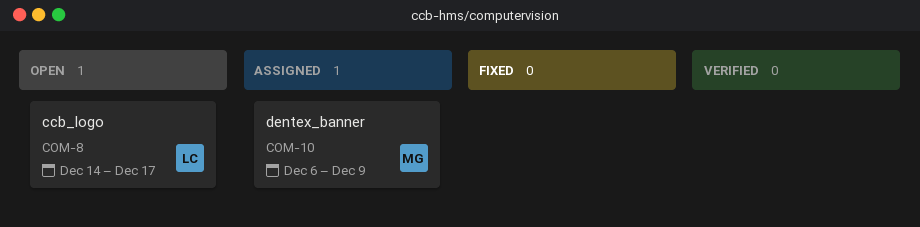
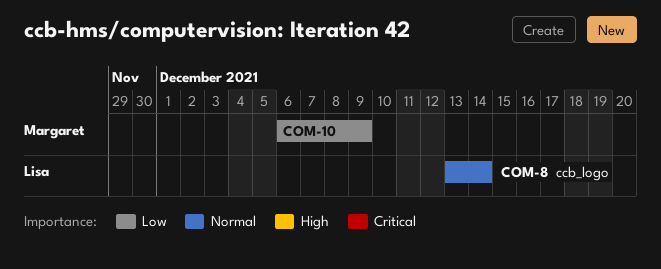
COM-8, start: Dec 14 -> Dec 13
COM-8, due: Dec 17 -> Dec 14

